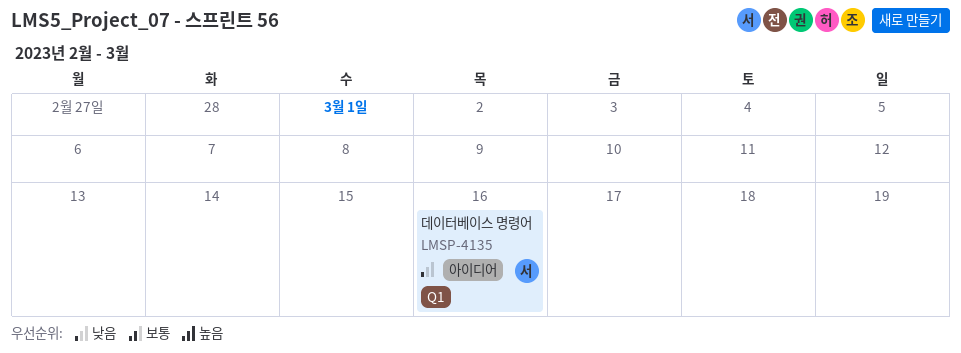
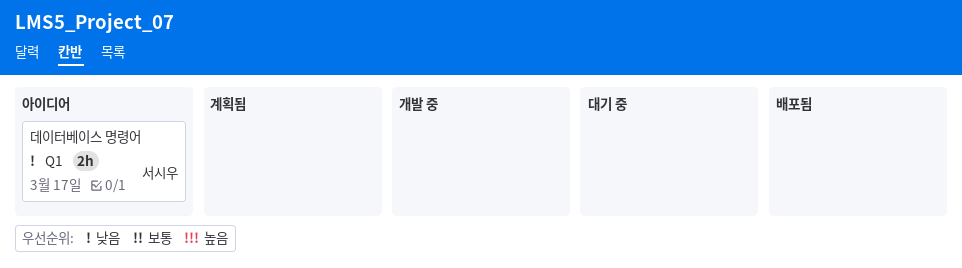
데이터베이스 명령어, due: Mar 16 -> Mar 17

